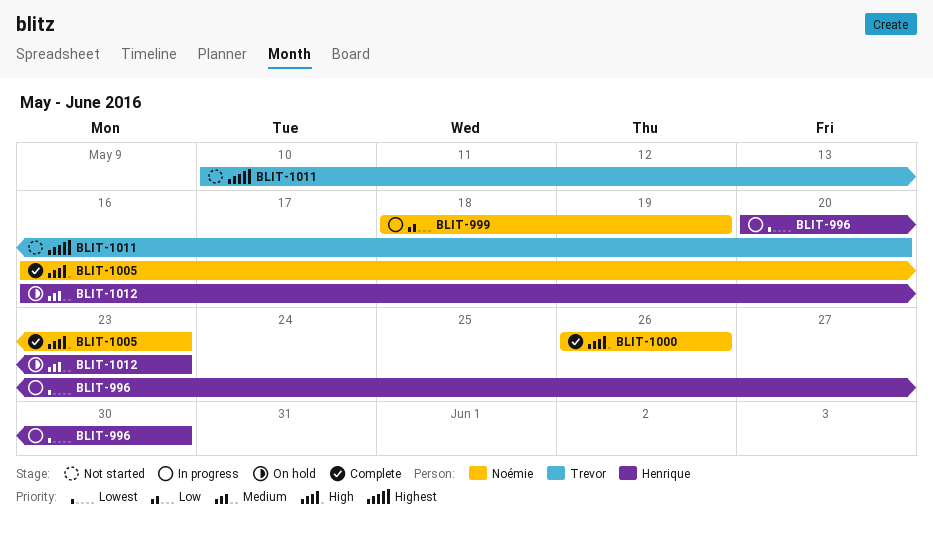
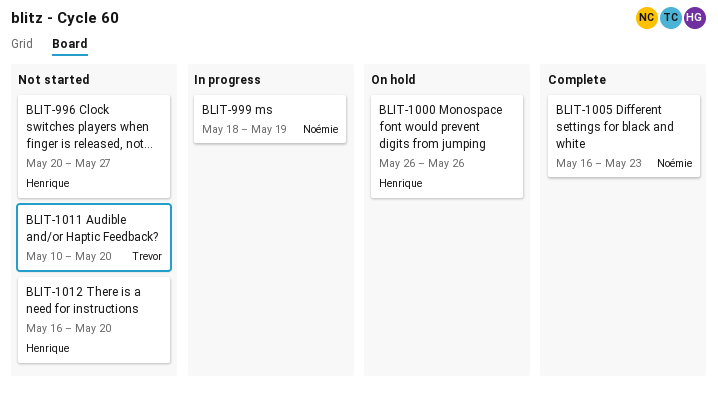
BLIT-996, status: In progress -> Not started
BLIT-996, due: May 30 -> May 27
BLIT-1000, status: Complete -> On hold
BLIT-1000, owner: Noémie -> Henrique
BLIT-1012, status: On hold -> Not started
BLIT-1012, due: May 23 -> May 20

